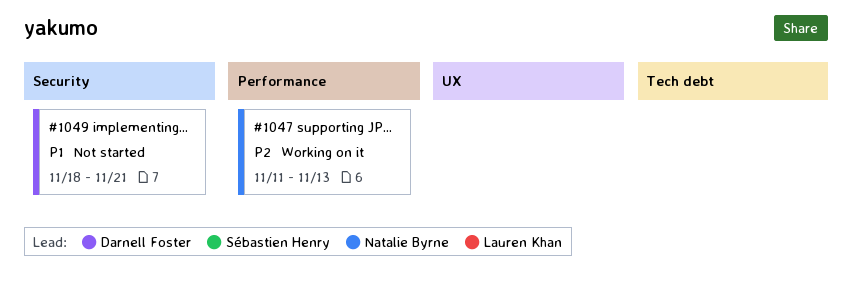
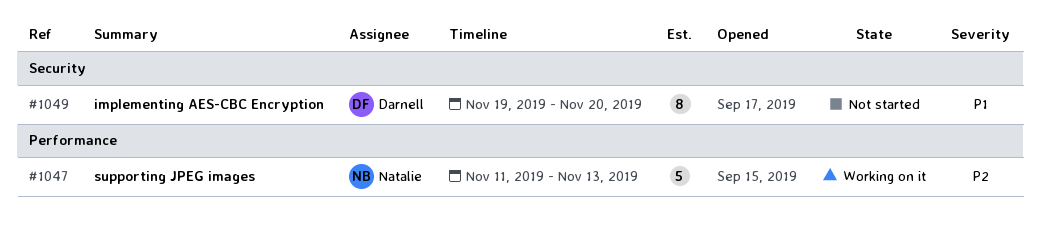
#1049, start: Nov 18 -> Nov 19
#1049, due: Nov 21 -> Nov 20

